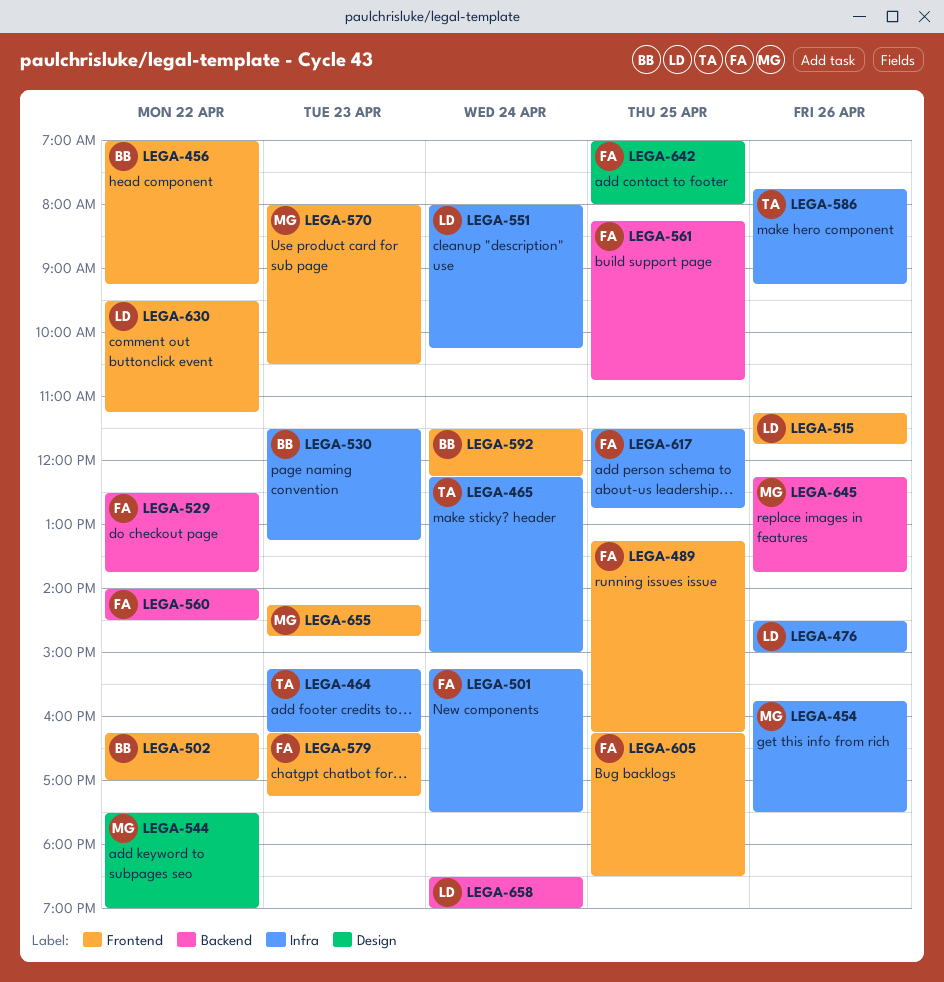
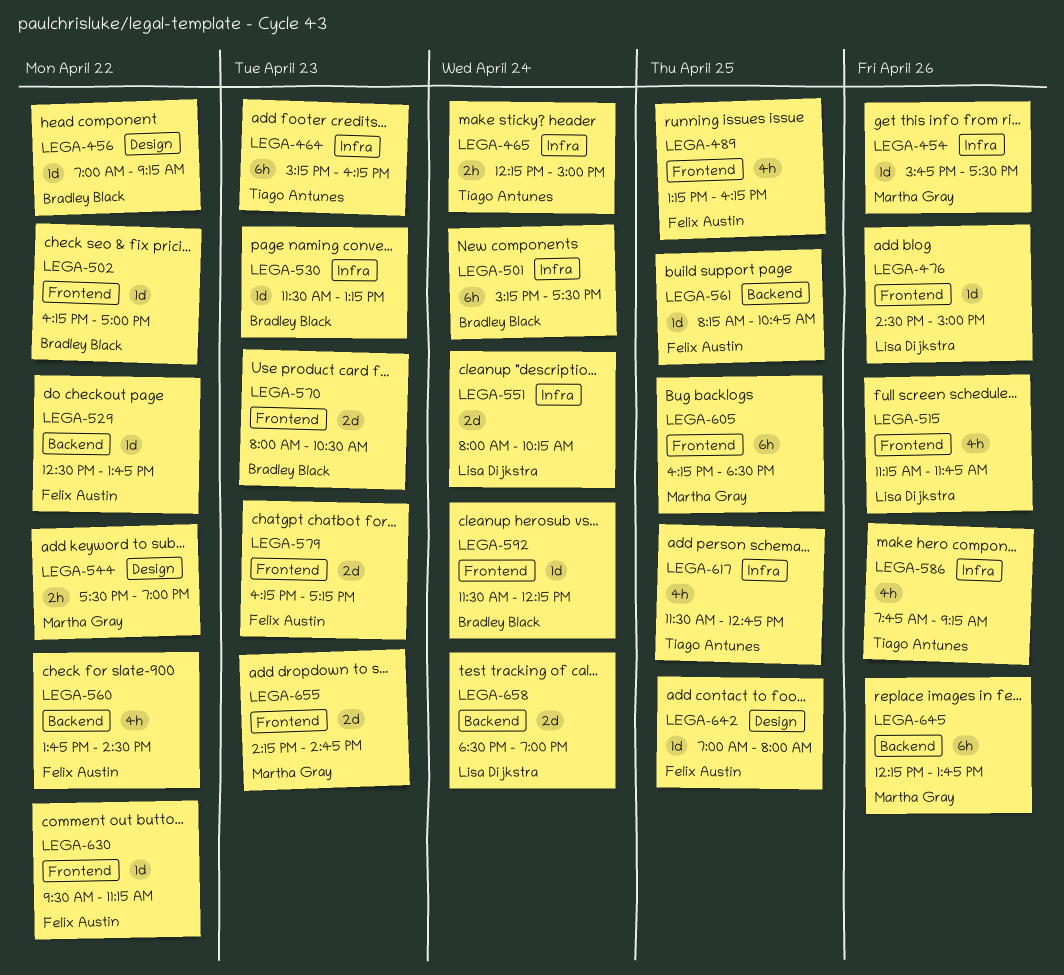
LEGA-456, label: Frontend -> Design
LEGA-476, label: Infra -> Frontend
LEGA-501, owner: Felix Austin -> Bradley Black
LEGA-560, begins: 14:00 -> 13:45
LEGA-570, owner: Martha Gray -> Bradley Black
LEGA-605, owner: Felix Austin -> Martha Gray
LEGA-617, owner: Felix Austin -> Tiago Antunes
LEGA-630, owner: Lisa Dijkstra -> Felix Austin

